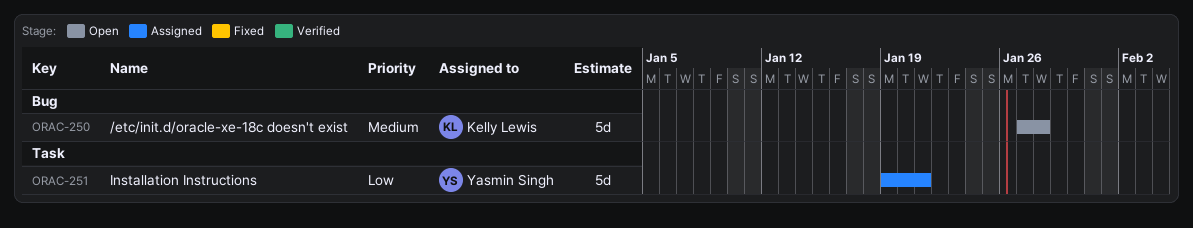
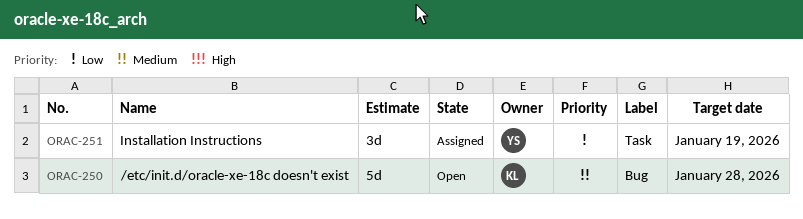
ORAC-251, estimate: 5d -> 3d
ORAC-251, due: Jan 21 -> Jan 19

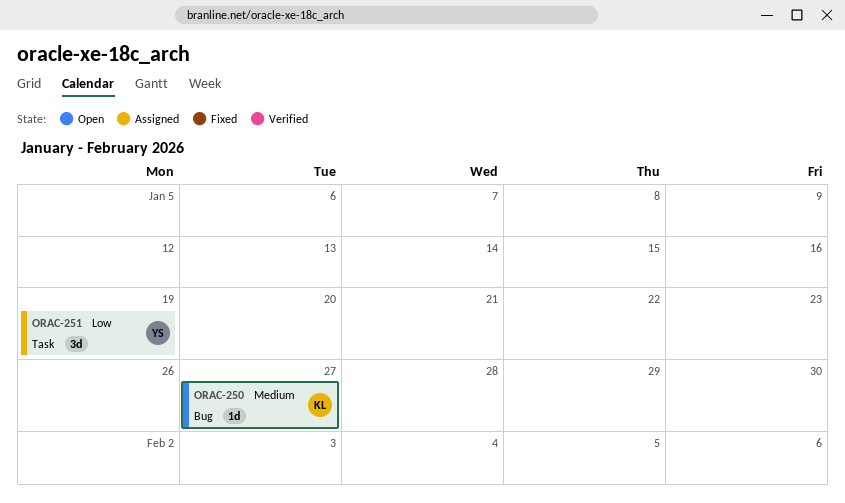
ORAC-250, estimate: 5d -> 1d
ORAC-250, due: Jan 28 -> Jan 27

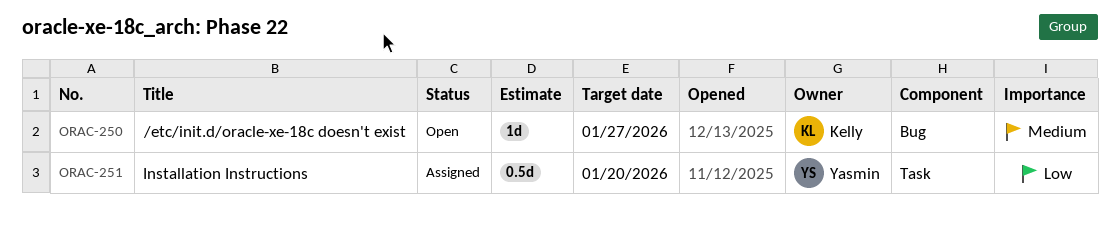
ORAC-251, estimate: 3d -> 0.5d
ORAC-251, due: Jan 19 -> Jan 20

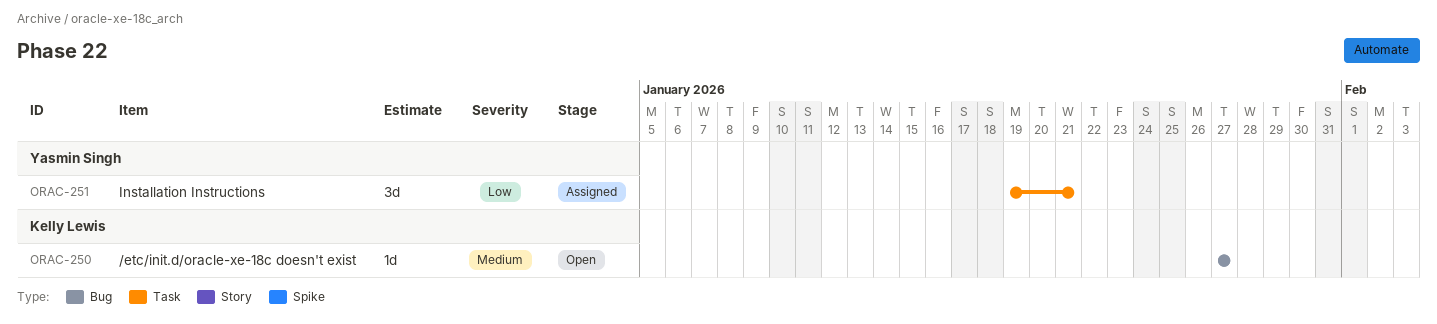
ORAC-251, estimate: 0.5d -> 3d
ORAC-251, due: Jan 20 -> Jan 21

